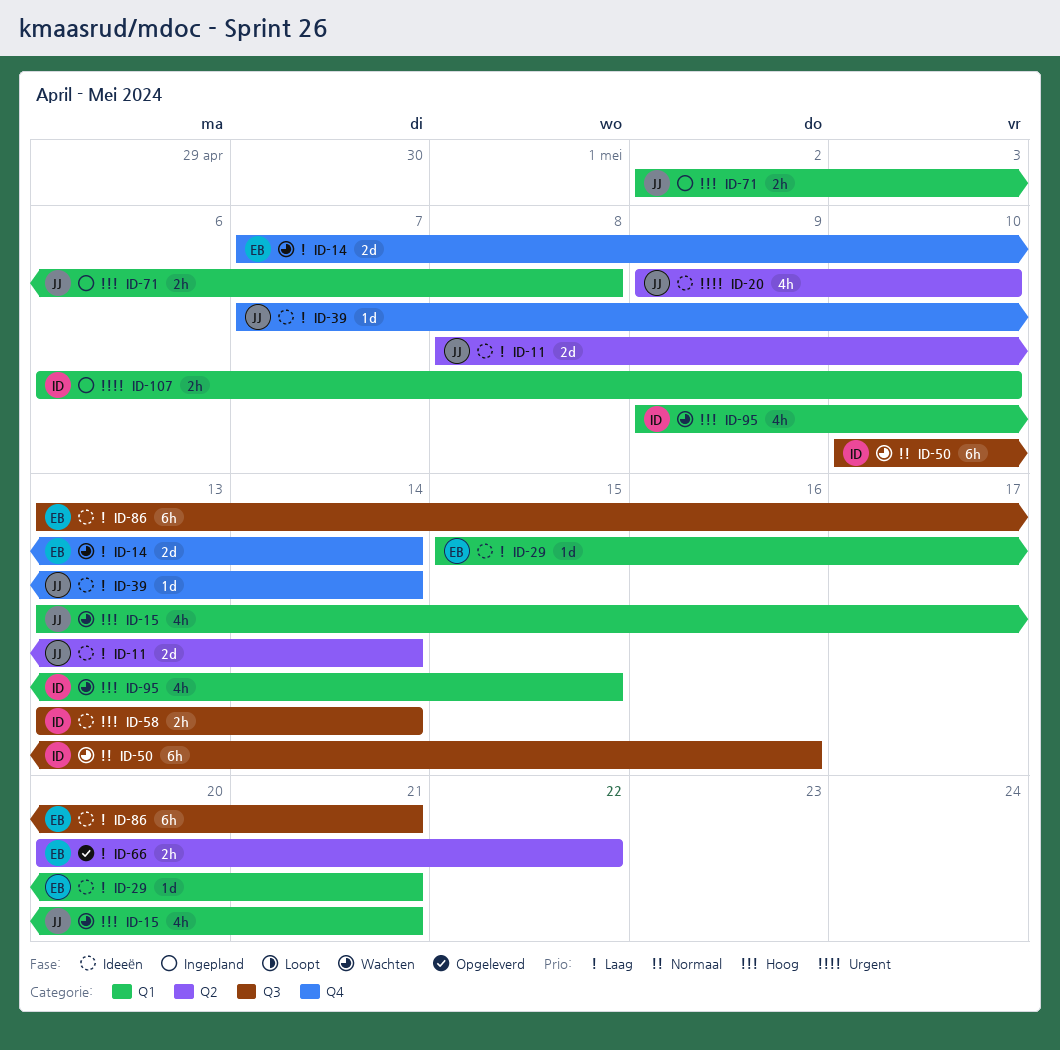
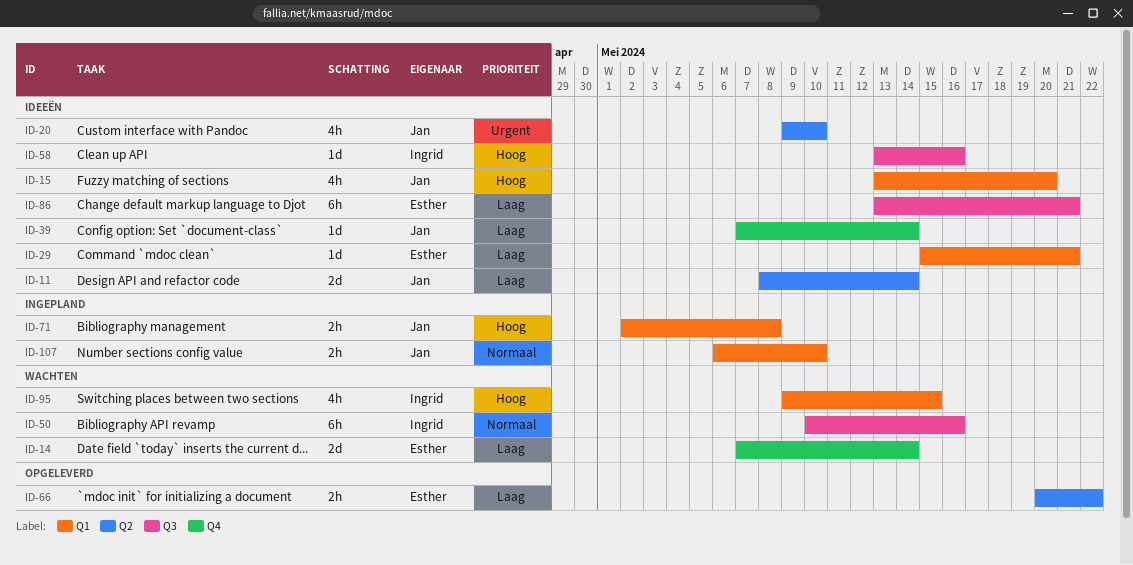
ID-15, status: Wachten -> Ideeën
ID-15, due: May 21 -> May 20
ID-58, estimate: 2h -> 1d
ID-58, due: May 14 -> May 16
ID-107, owner: Ingrid -> Jan
ID-107, priority: Urgent -> Normaal

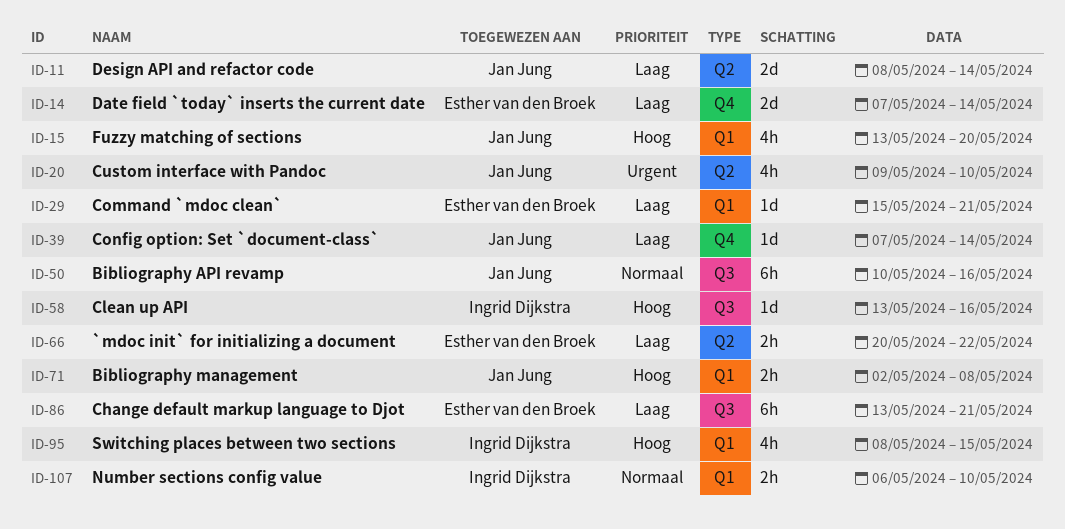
ID-50, owner: Ingrid Dijkstra -> Jan Jung
ID-95, start: May 9 -> May 8
ID-107, owner: Jan Jung -> Ingrid Dijkstra

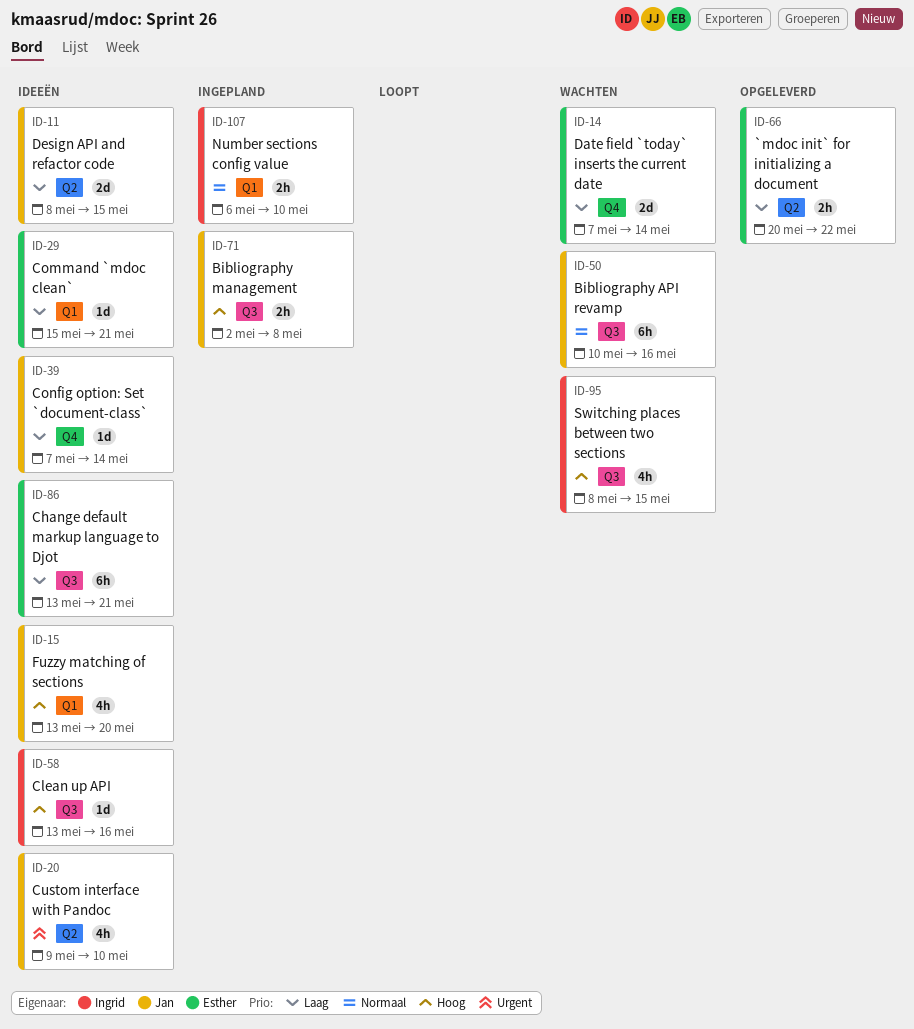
ID-11, due: May 14 -> May 15
ID-71, label: Q1 -> Q3
ID-95, label: Q1 -> Q3

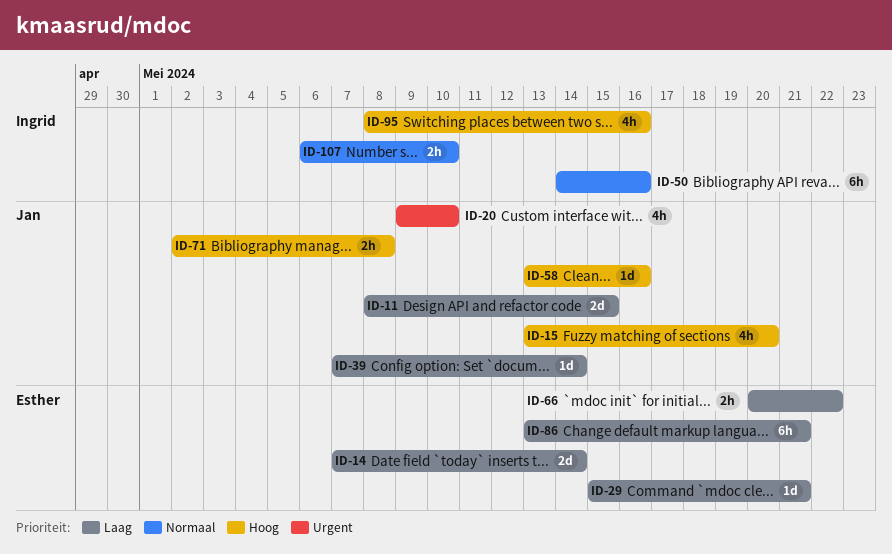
ID-50, owner: Jan -> Ingrid
ID-50, start: May 10 -> May 14
ID-58, owner: Ingrid -> Jan
ID-95, due: May 15 -> May 16

